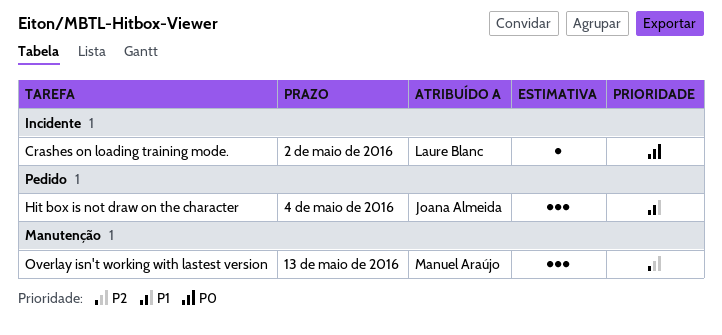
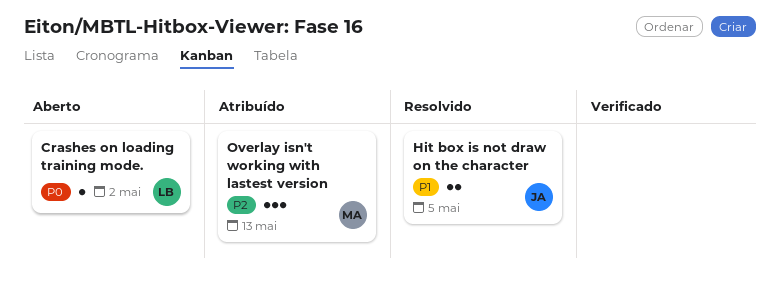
Hit box is not draw on the character, estimate: 3 -> 2
Hit box is not draw on the character, due: May 4 -> May 5

